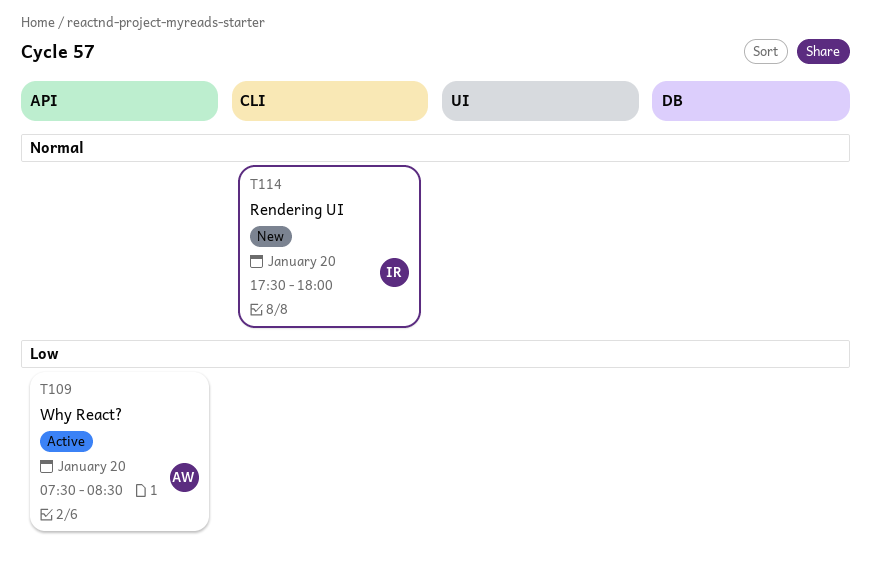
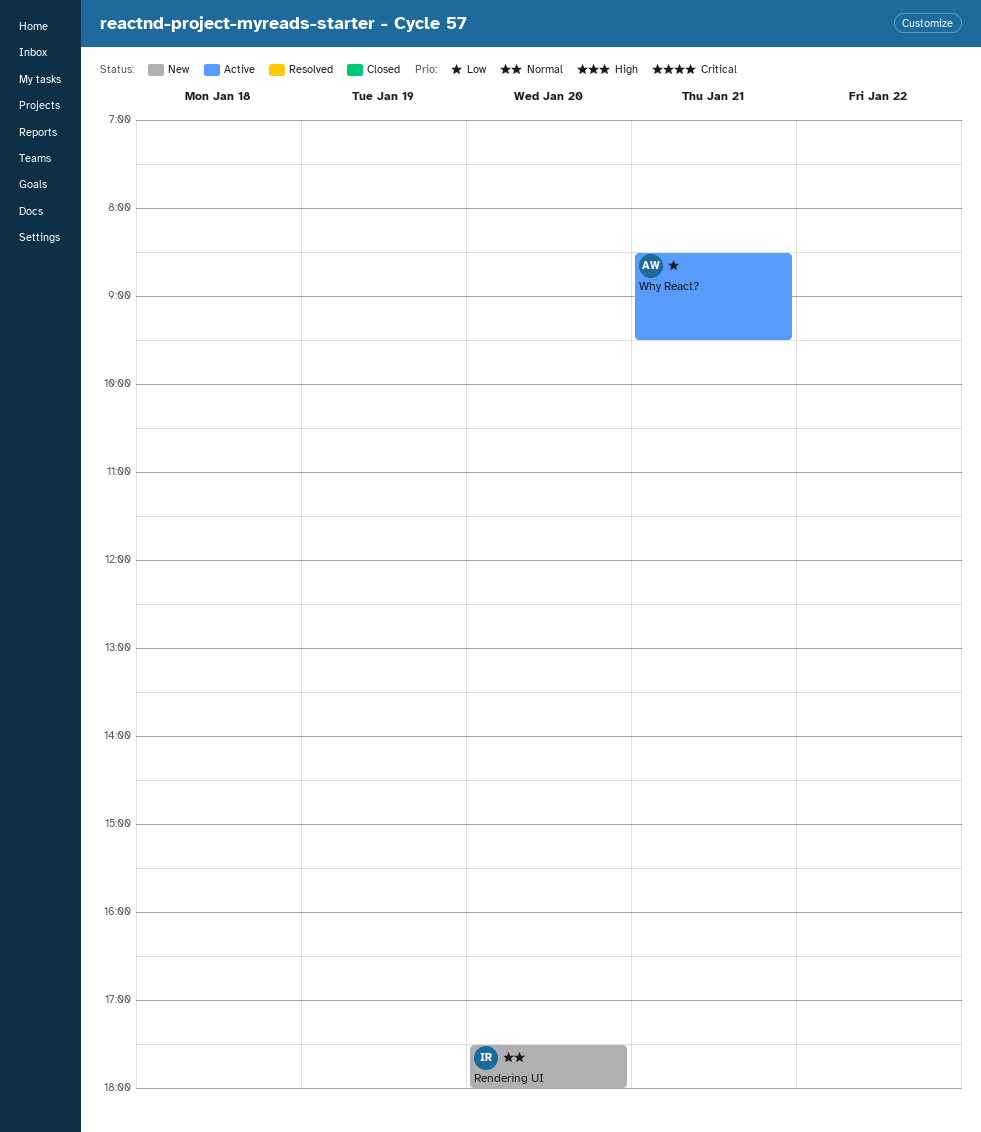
Why React?, day: Jan 20 -> Jan 21
Why React?, begins: 07:30 -> 08:30
Why React?, ends: 08:30 -> 09:30

